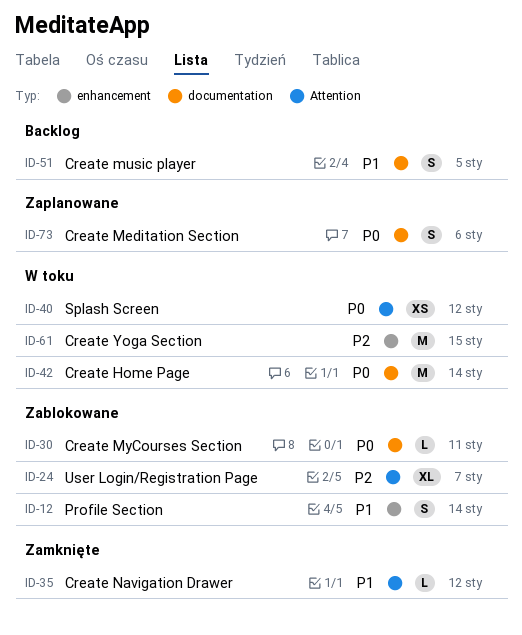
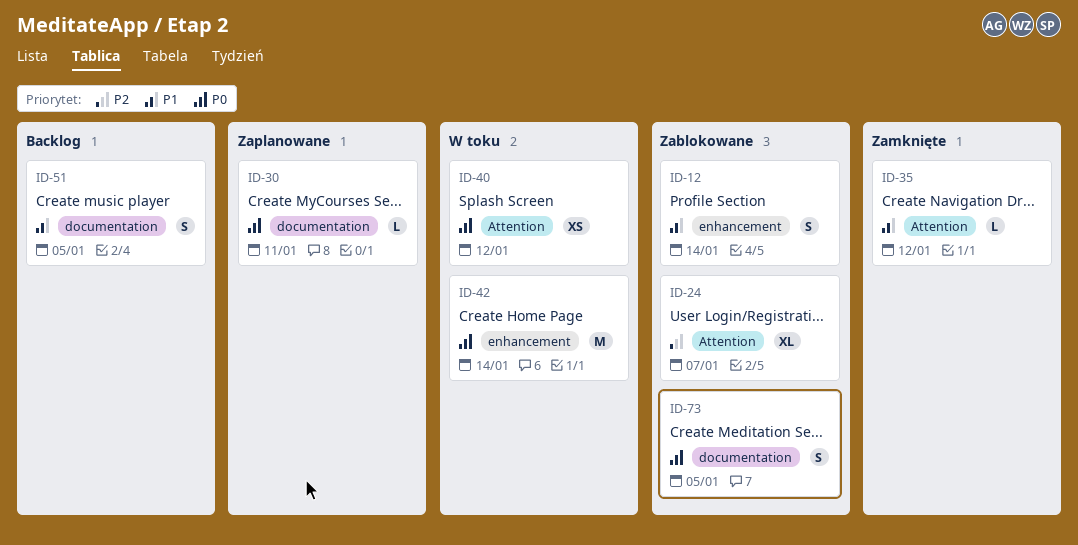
ID-30, status: Zablokowane -> Zaplanowane
ID-42, label: documentation -> enhancement
ID-61: present -> none
ID-73, status: Zaplanowane -> Zablokowane
ID-73, due: Jan 6 -> Jan 5

